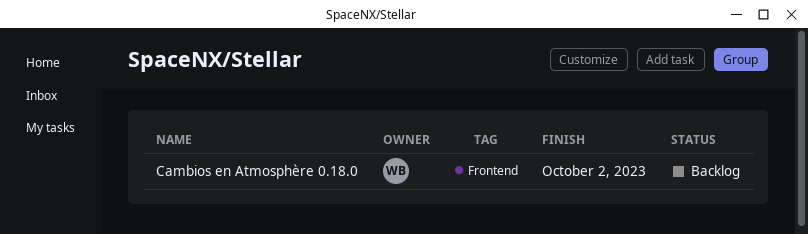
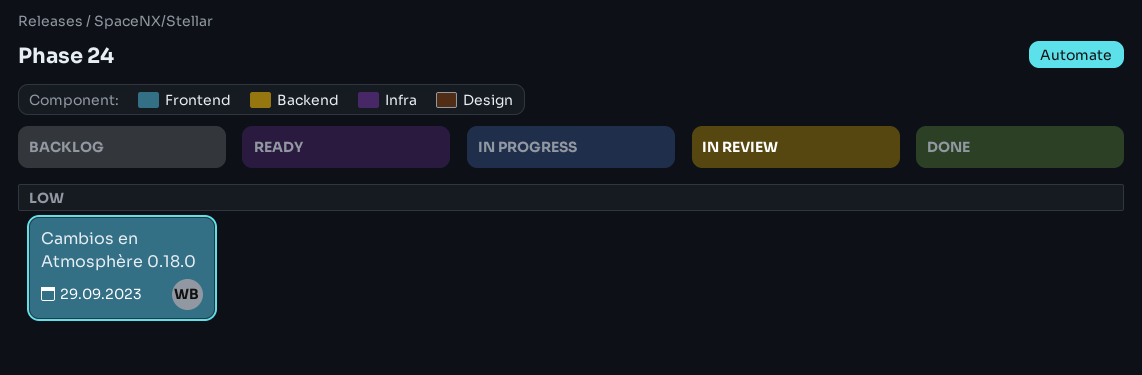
Cambios en Atmosphère 0.18.0, due: Oct 2 -> Sep 29

